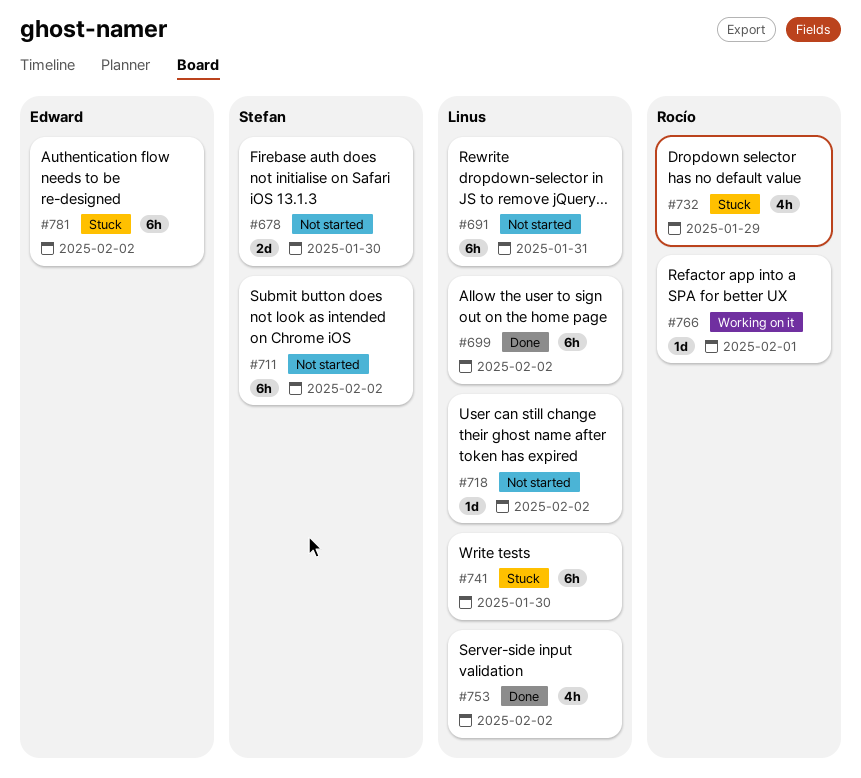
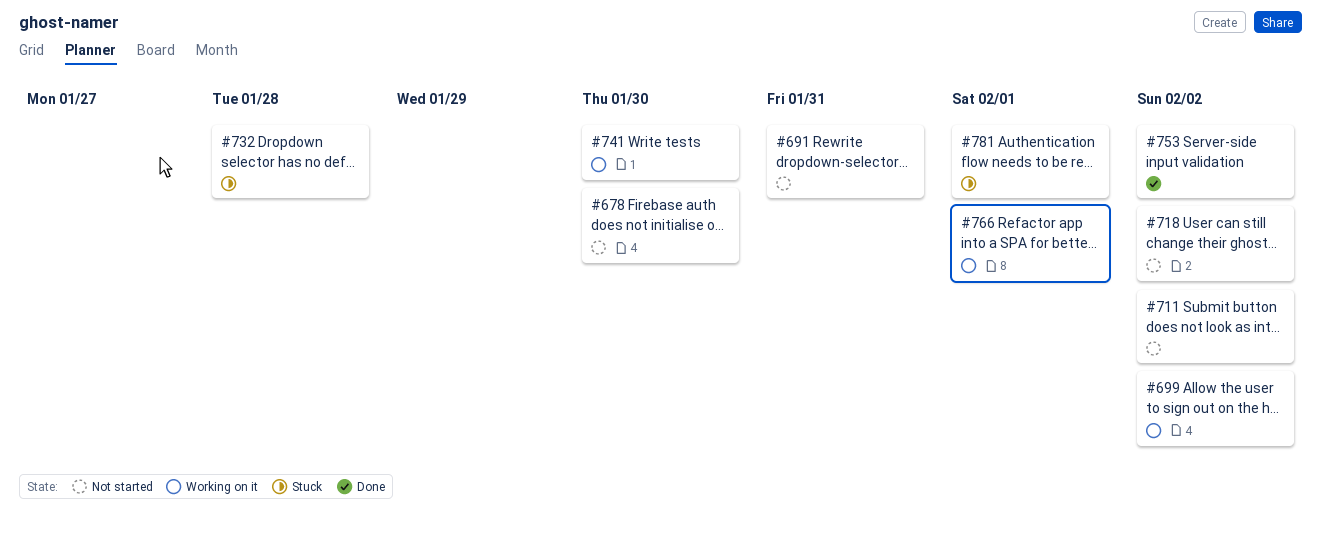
#699, status: Done -> Working on it
#732, due: Jan 29 -> Jan 28
#741, status: Stuck -> Working on it
#781, due: Feb 2 -> Feb 1

